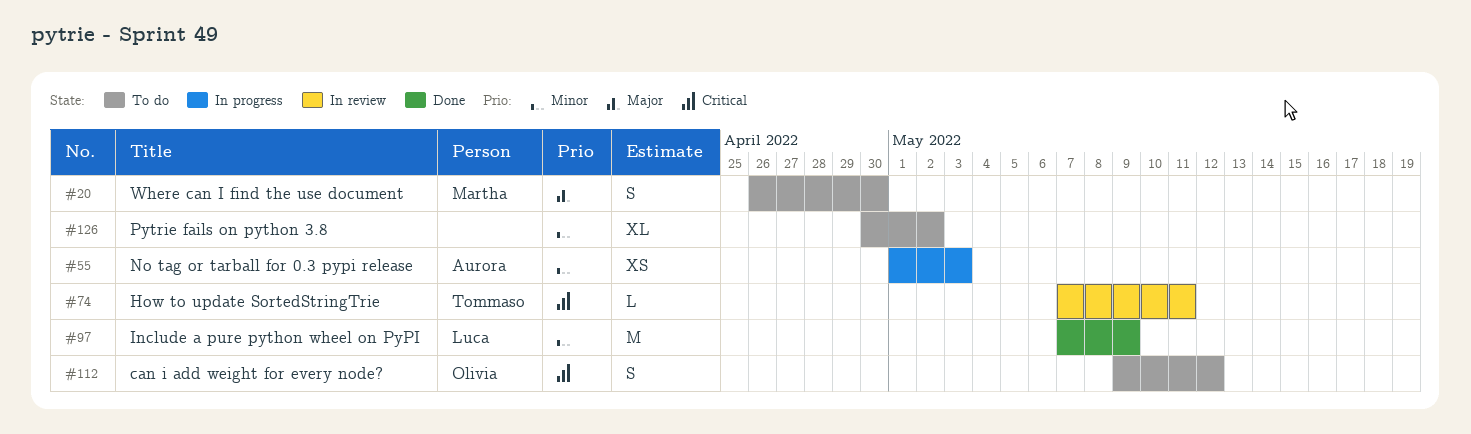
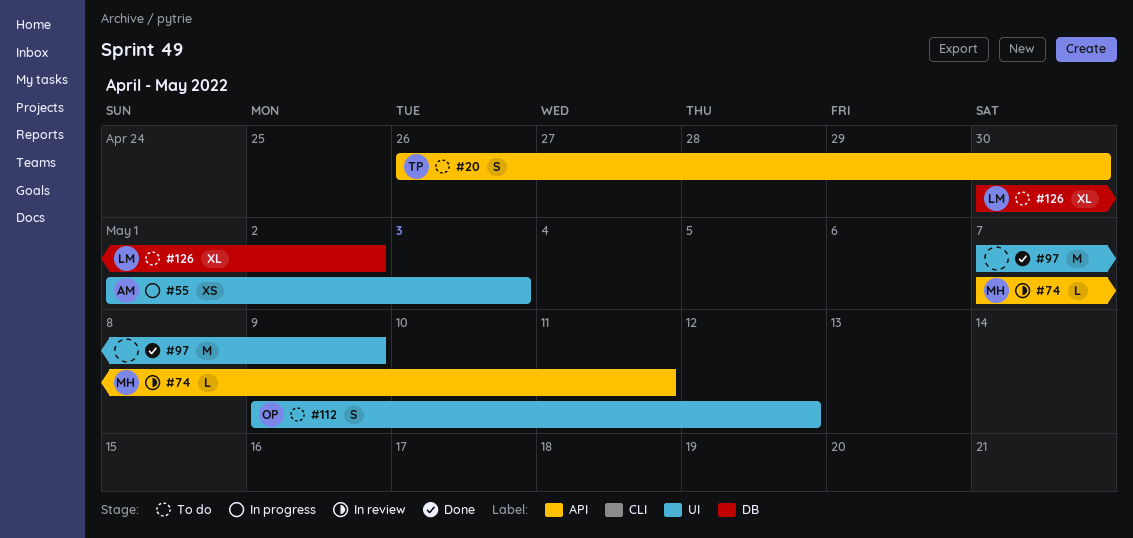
#20, owner: Martha -> Tommaso
#74, owner: Tommaso -> Martha
#97, owner: Luca -> none
#126, owner: none -> Luca

